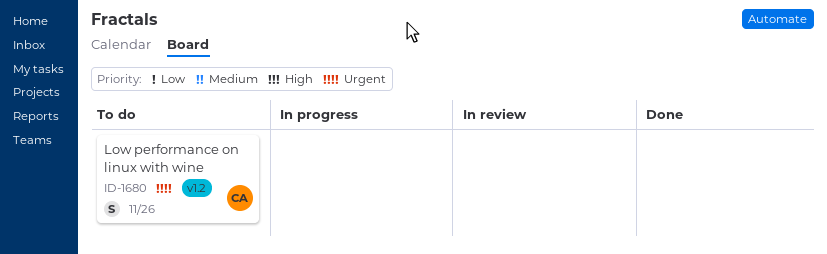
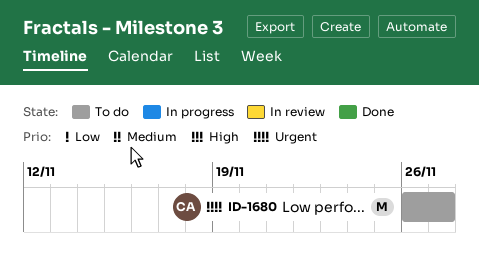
ID-1680, estimate: S -> M
ID-1680, due: Nov 26 -> Nov 27

